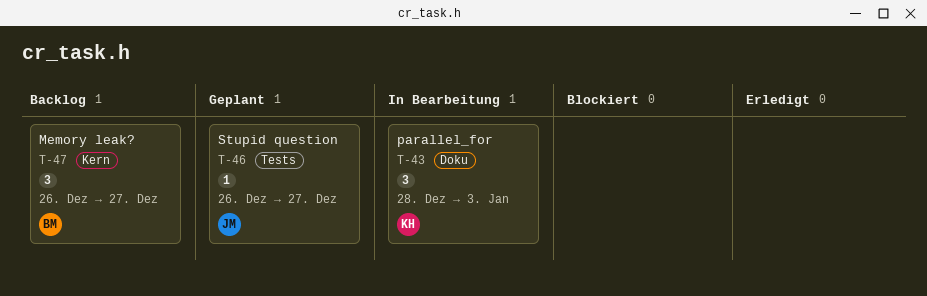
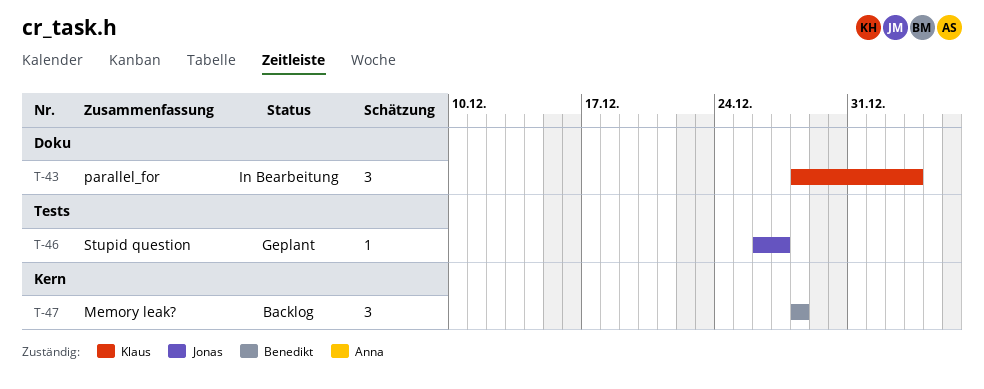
T-47, start: Dec 26 -> Dec 28
T-47, due: Dec 27 -> Dec 28

